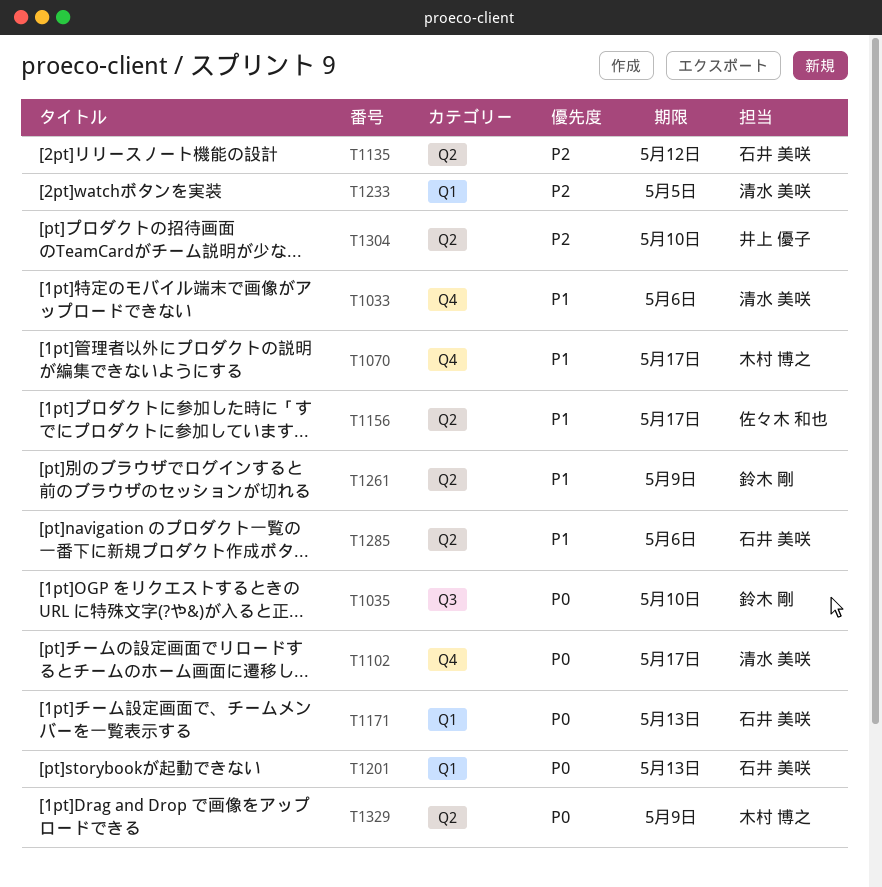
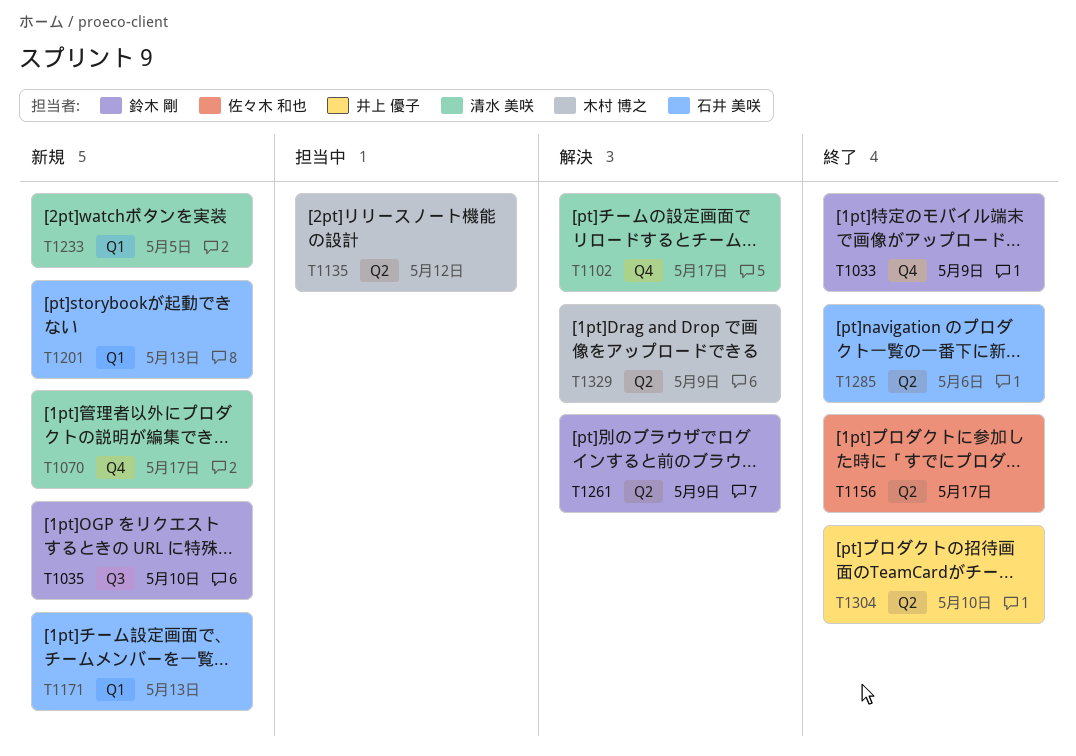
T1033, owner: 清水 美咲 -> 鈴木 剛
T1033, due: May 6 -> May 9
T1070, owner: 木村 博之 -> 清水 美咲
T1135, owner: 石井 美咲 -> 木村 博之

